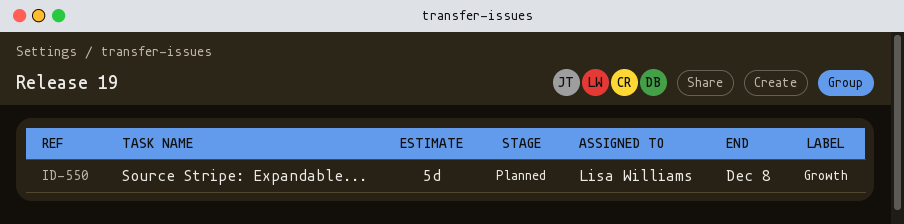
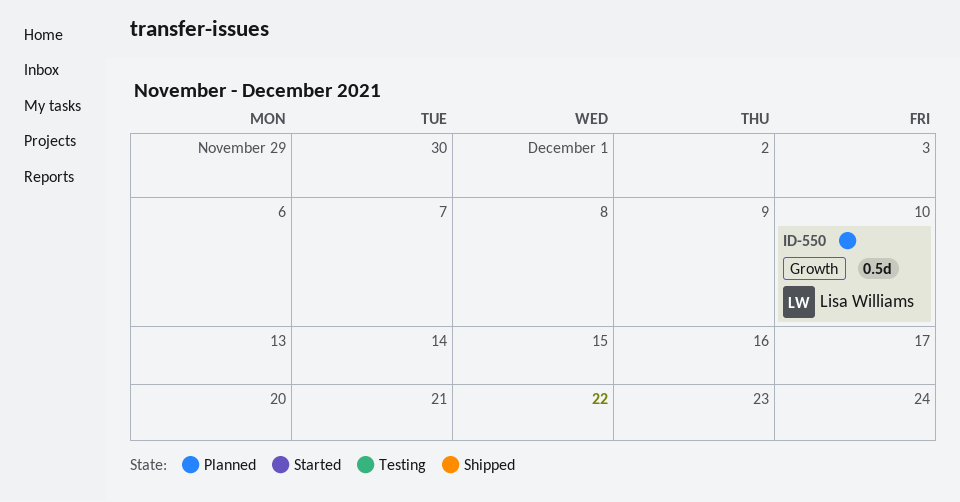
ID-550, estimate: 5d -> 0.5d
ID-550, due: Dec 8 -> Dec 10

